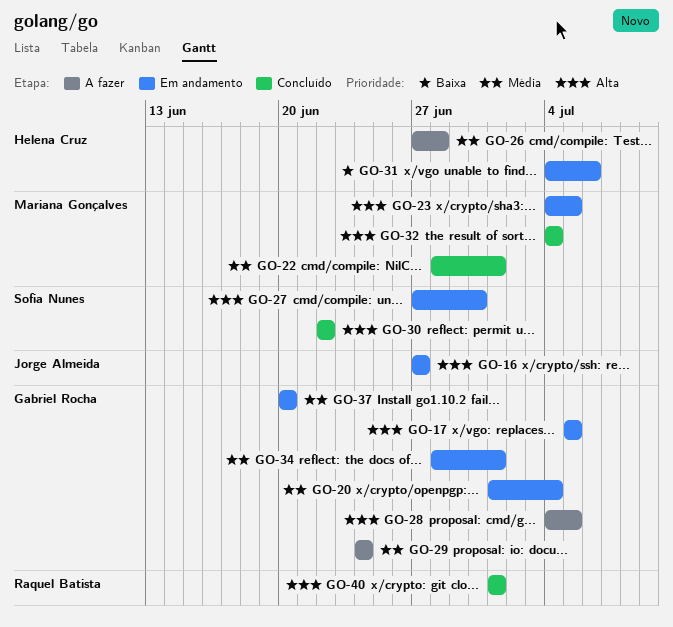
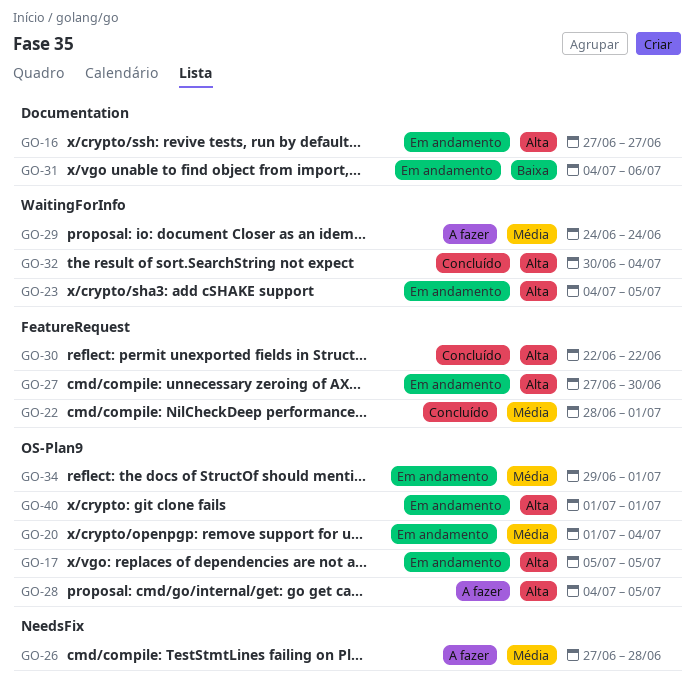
GO-32, start: Jul 4 -> Jun 30
GO-34, start: Jun 28 -> Jun 29
GO-37: present -> none
GO-40, status: Concluído -> Em andamento

